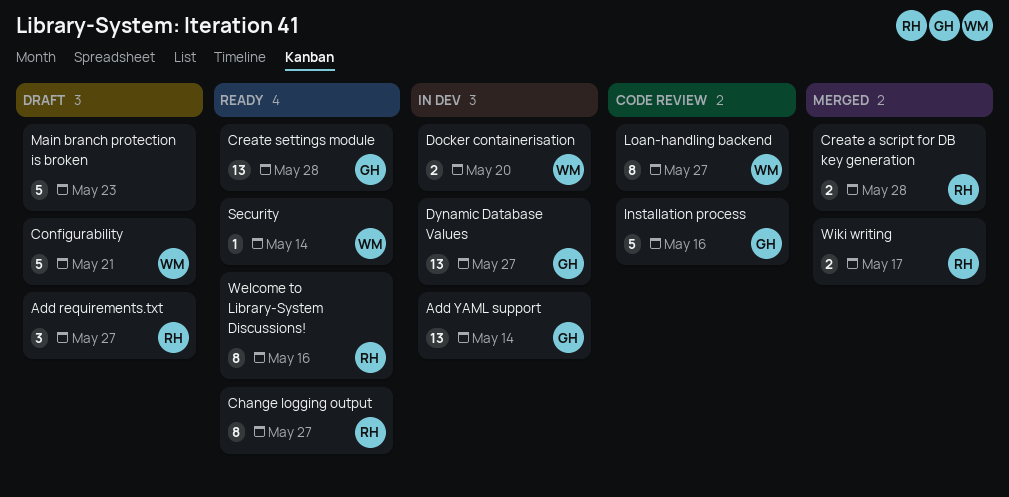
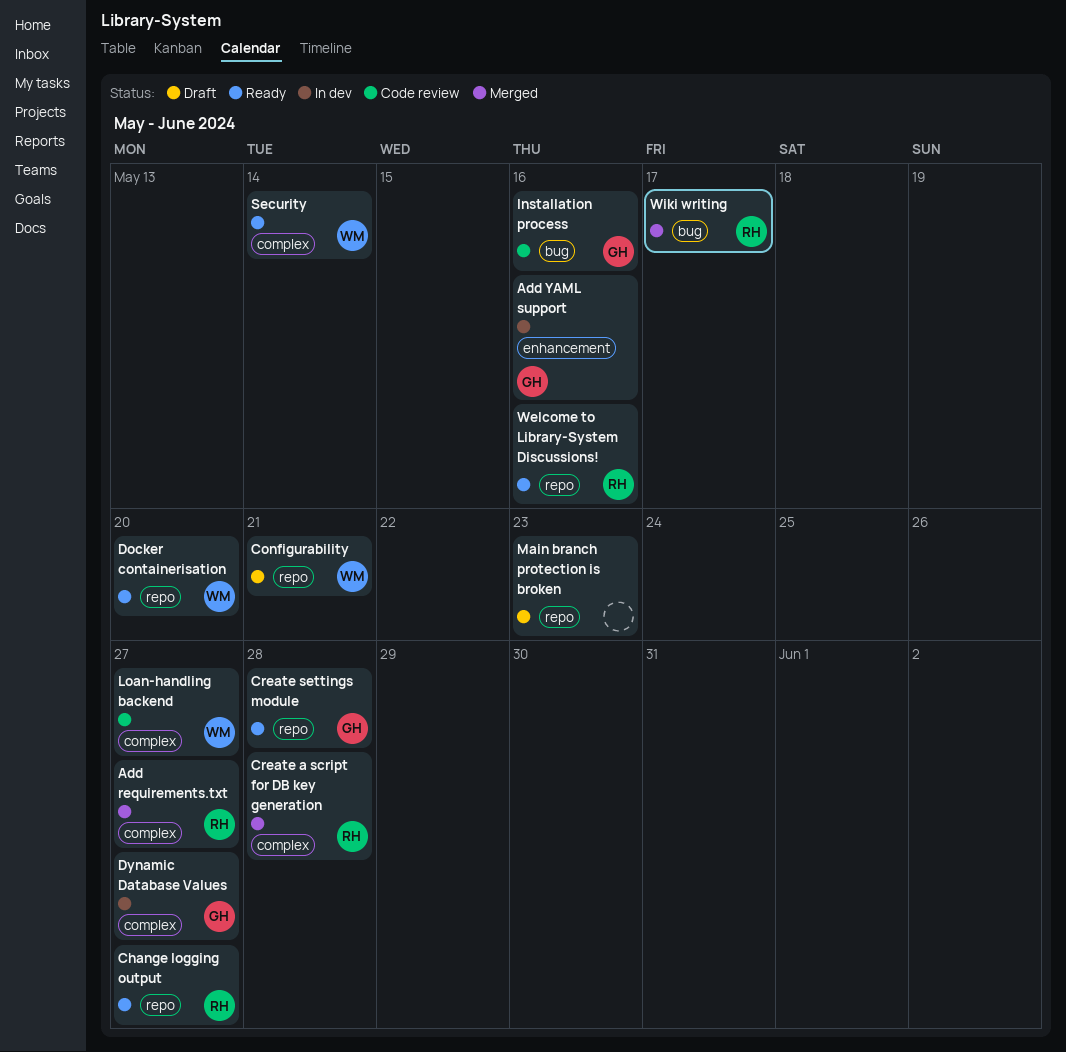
Add requirements.txt, status: Draft -> Merged
Add YAML support, due: May 14 -> May 16
Docker containerisation, status: In dev -> Ready

